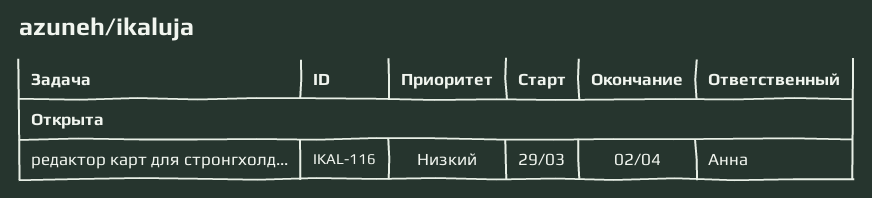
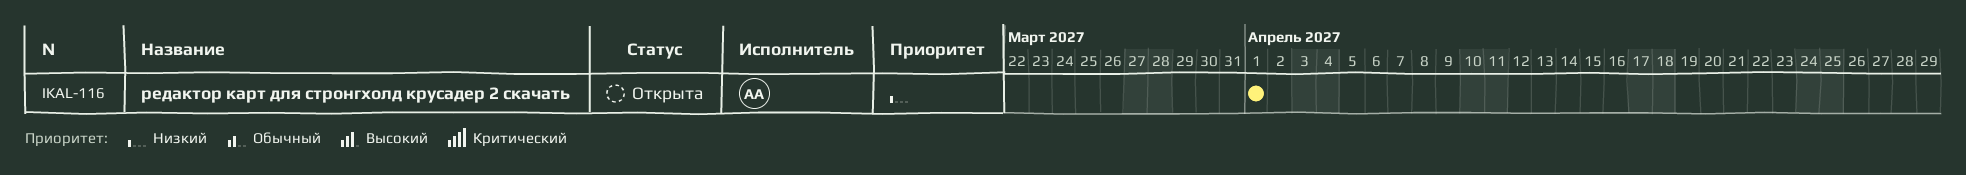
IKAL-116, start: Mar 29 -> Apr 1
IKAL-116, due: Apr 2 -> Apr 1

